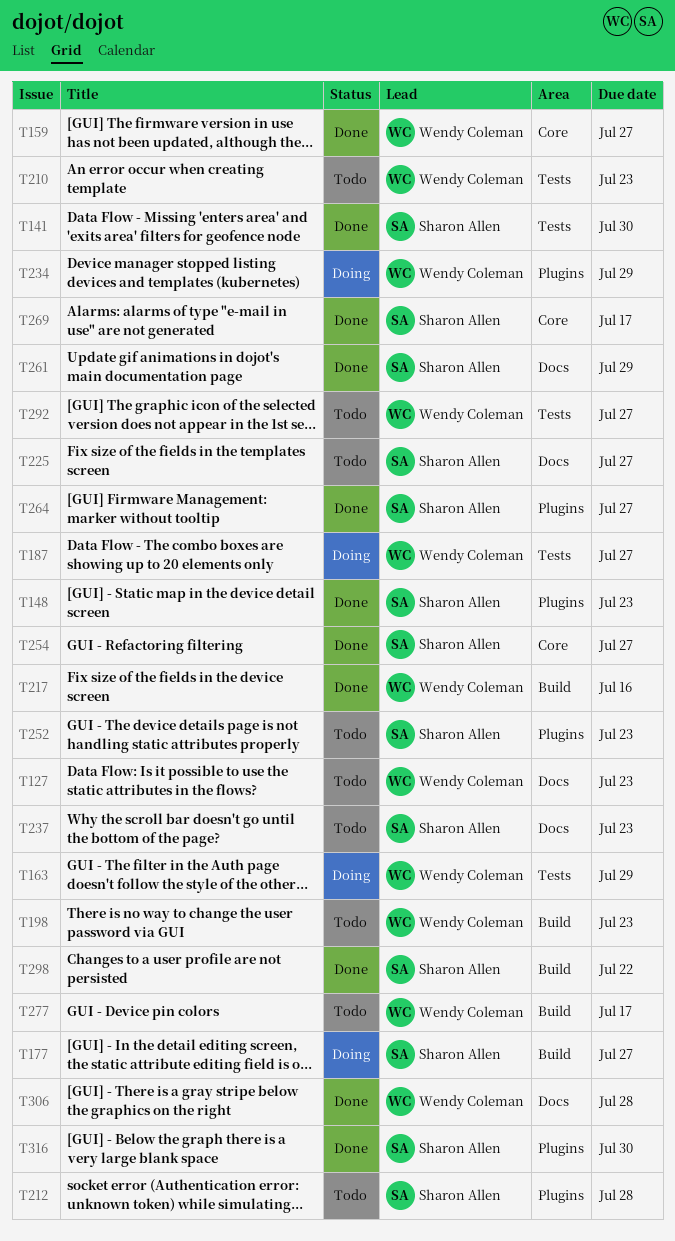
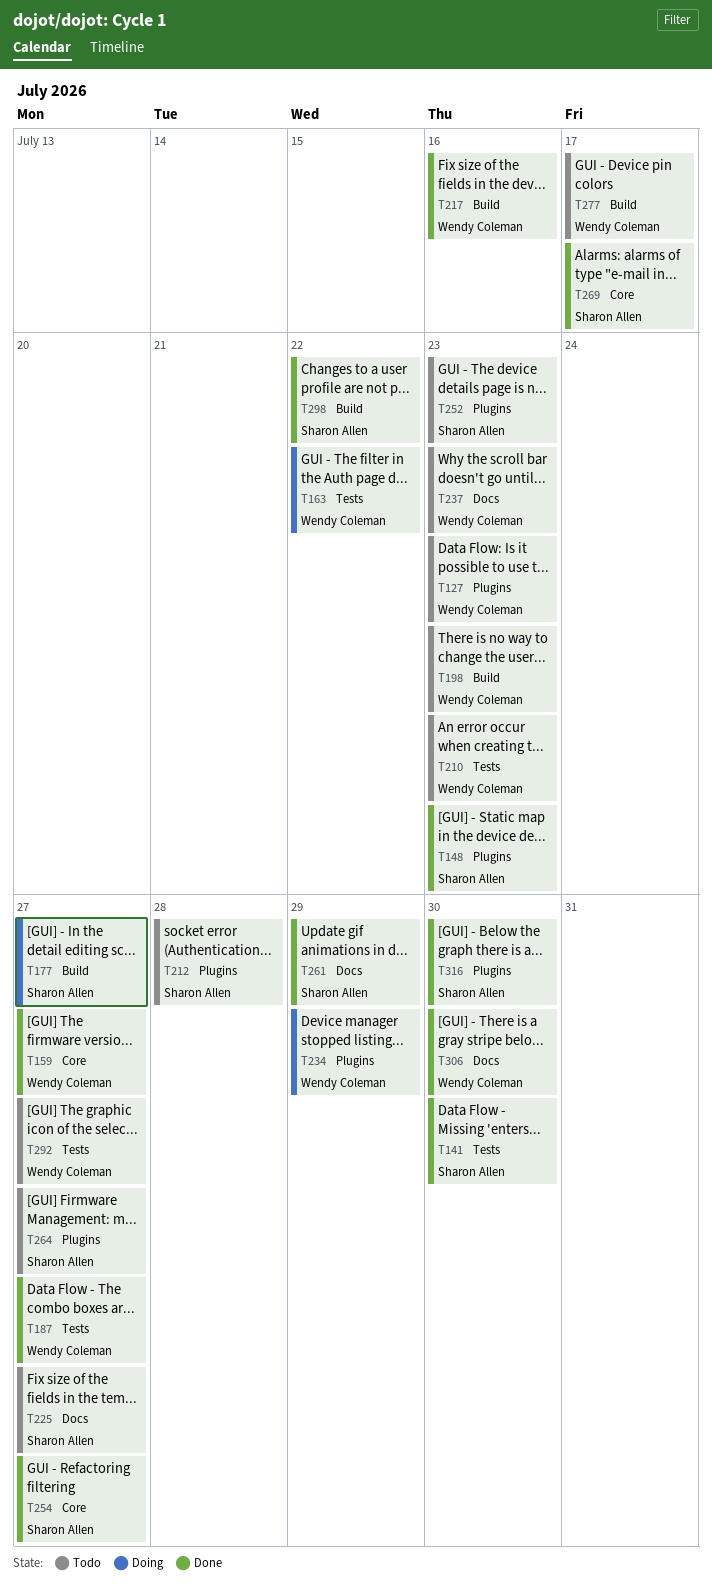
T127, label: Docs -> Plugins
T163, due: Jul 29 -> Jul 22
T187, status: Doing -> Done
T237, owner: Sharon Allen -> Wendy Coleman
T264, status: Done -> Todo
T306, due: Jul 28 -> Jul 30

